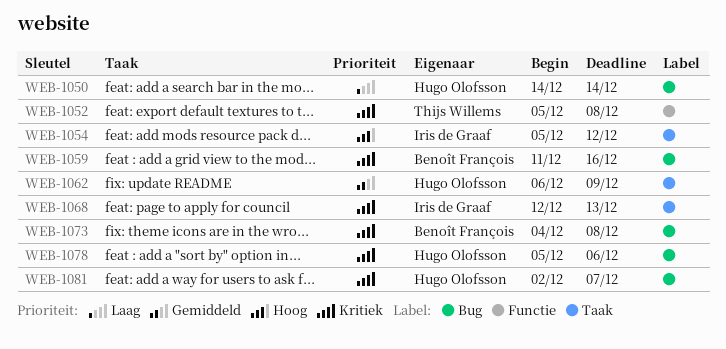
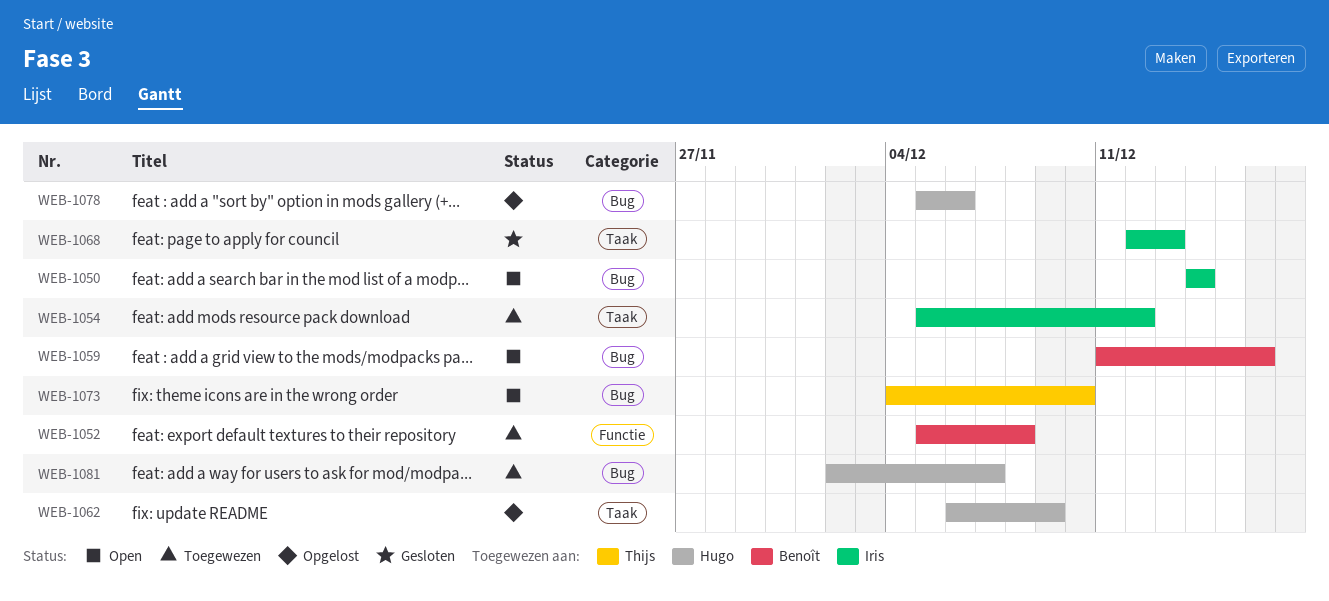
WEB-1050, owner: Hugo Olofsson -> Iris de Graaf
WEB-1052, owner: Thijs Willems -> Benoît François
WEB-1073, owner: Benoît François -> Thijs Willems
WEB-1073, due: Dec 8 -> Dec 10

